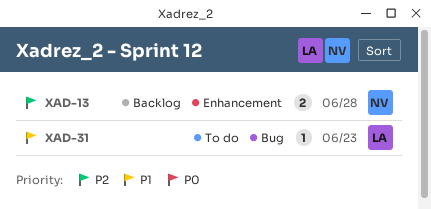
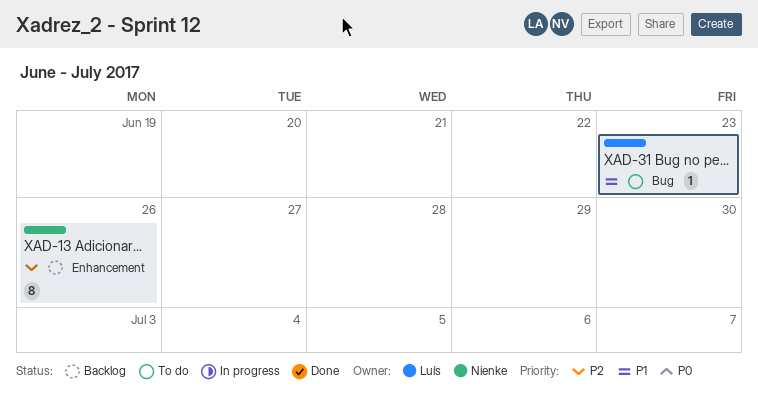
XAD-13, estimate: 2 -> 8
XAD-13, due: Jun 28 -> Jun 26

